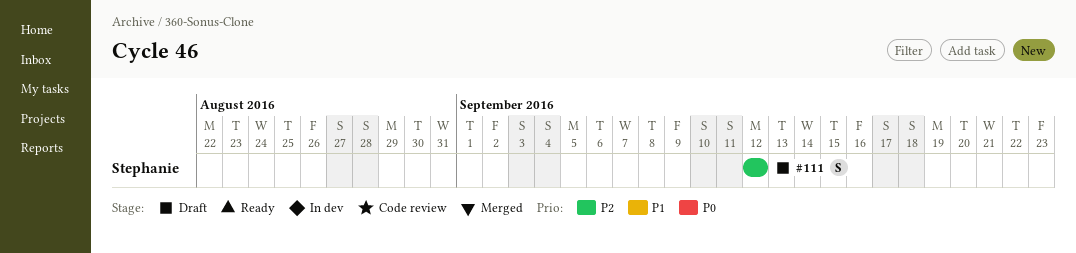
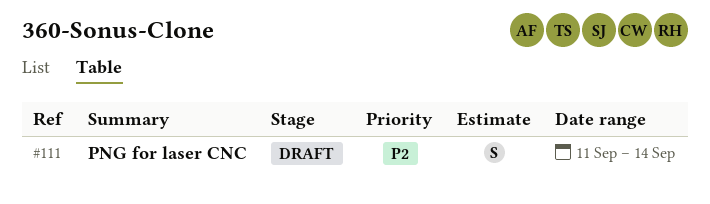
#111, start: Sep 12 -> Sep 11
#111, due: Sep 12 -> Sep 14

